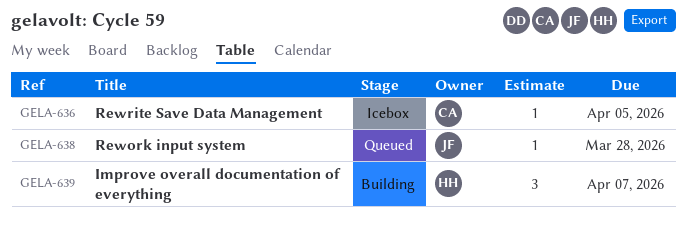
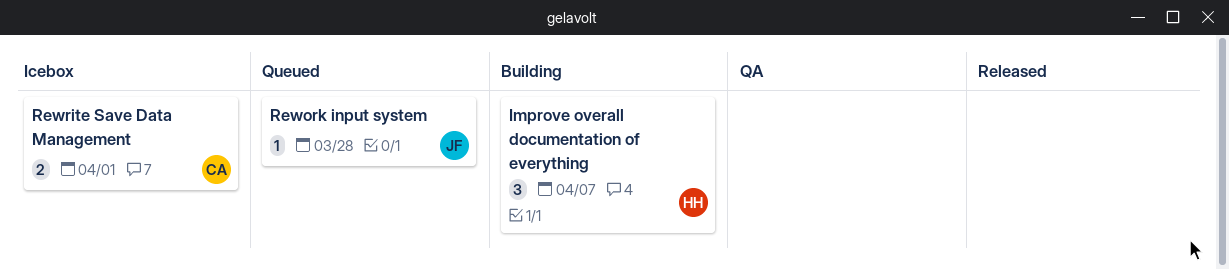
Rewrite Save Data Management, estimate: 1 -> 2
Rewrite Save Data Management, due: Apr 5 -> Apr 1

